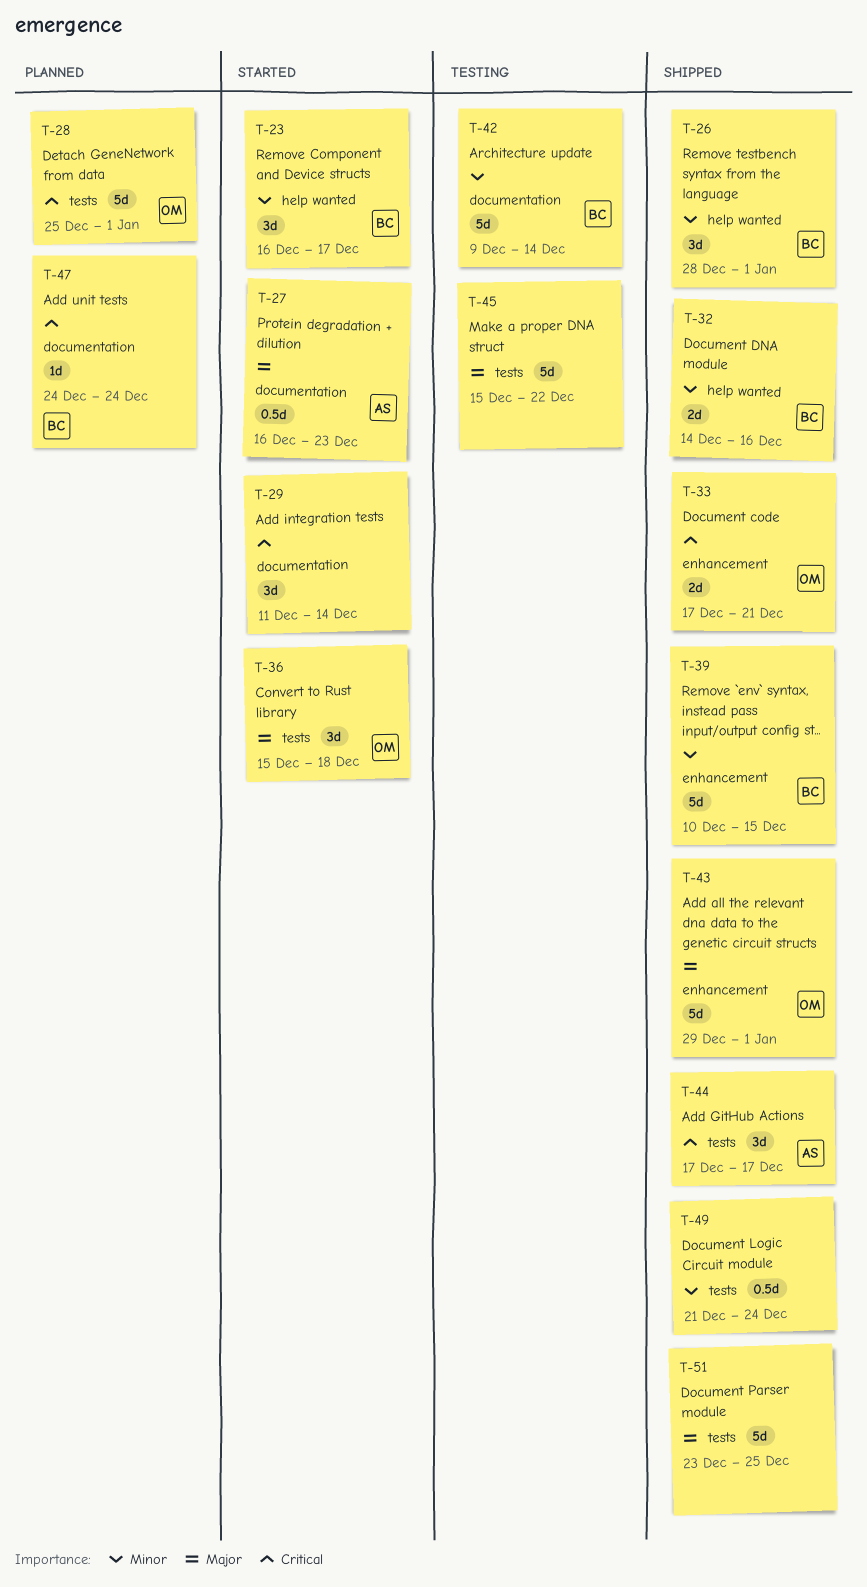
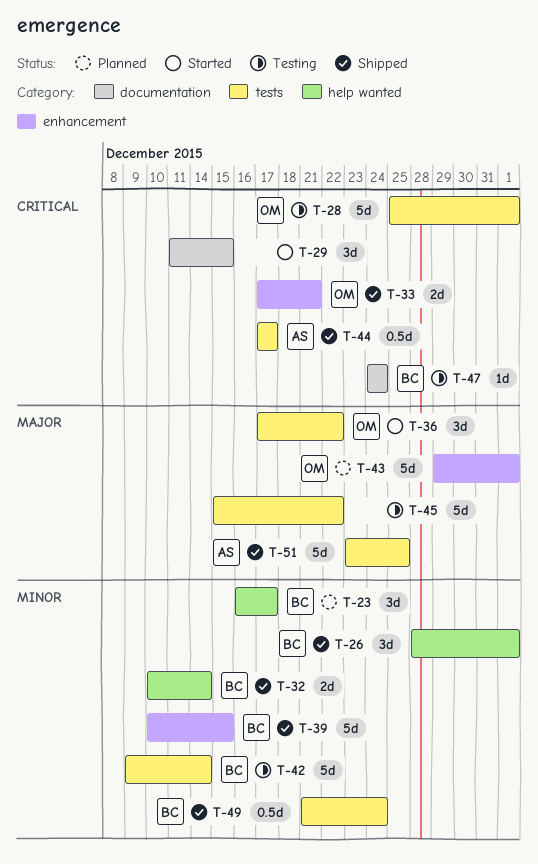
T-23, status: Started -> Planned
T-27: present -> none
T-28, status: Planned -> Testing
T-29, due: Dec 14 -> Dec 15
T-32, start: Dec 14 -> Dec 10
T-32, due: Dec 16 -> Dec 14
T-36, start: Dec 15 -> Dec 17
T-36, due: Dec 18 -> Dec 22
T-42, label: documentation -> tests
T-43, status: Shipped -> Planned
T-44, estimate: 3d -> 0.5d
T-47, status: Planned -> Testing
T-49, owner: none -> BC
T-51, owner: none -> AS

